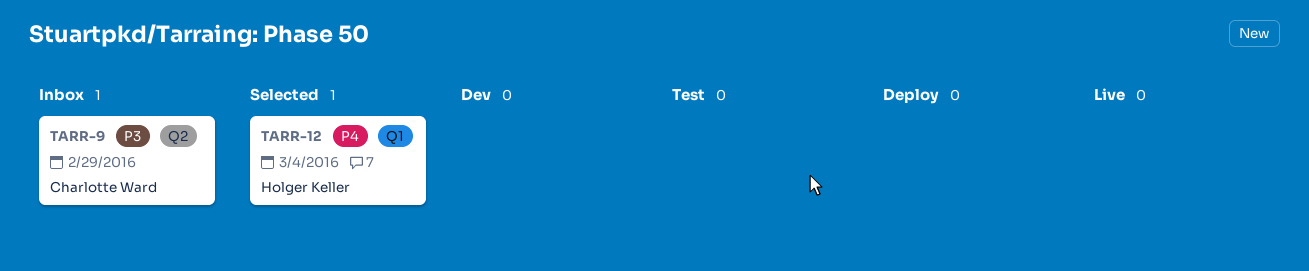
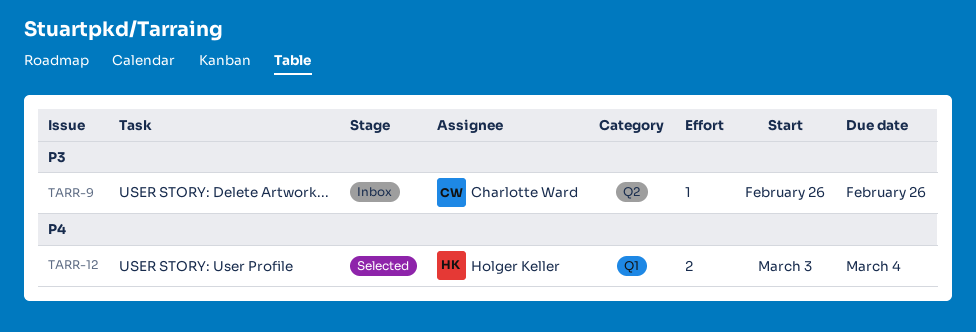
TARR-9, due: Feb 29 -> Feb 26

